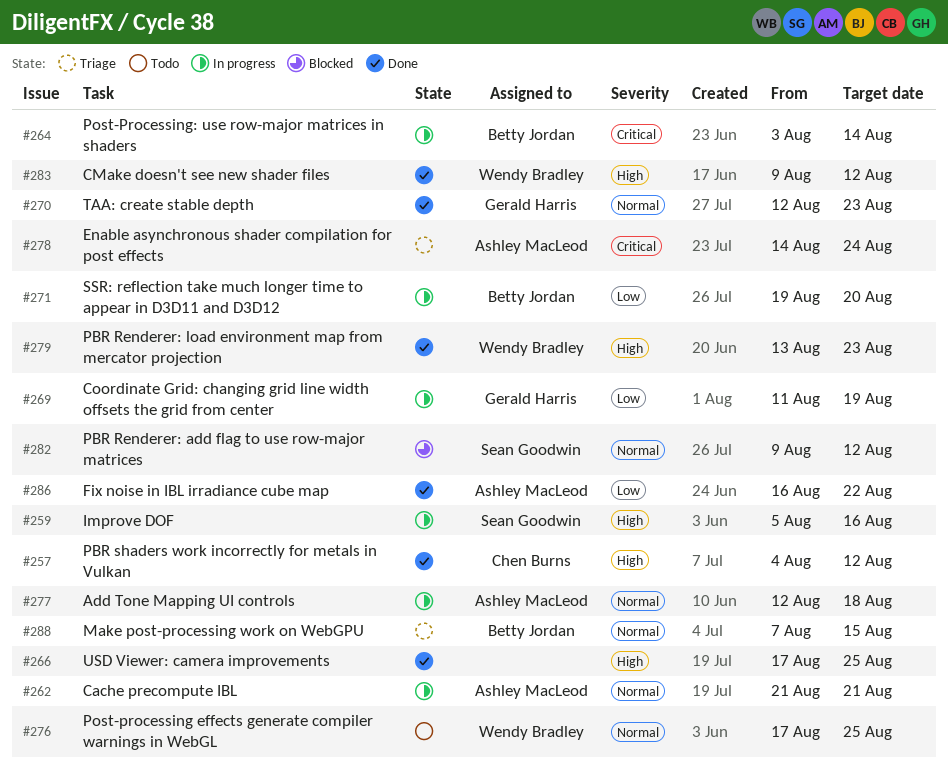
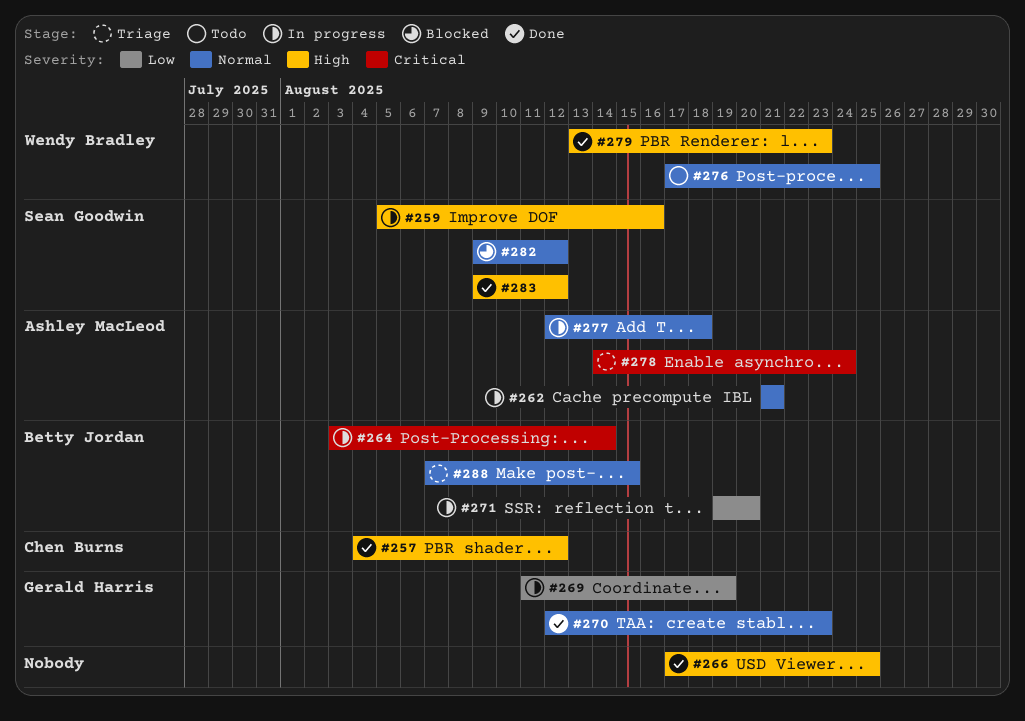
#283, owner: Wendy Bradley -> Sean Goodwin
#286: present -> none

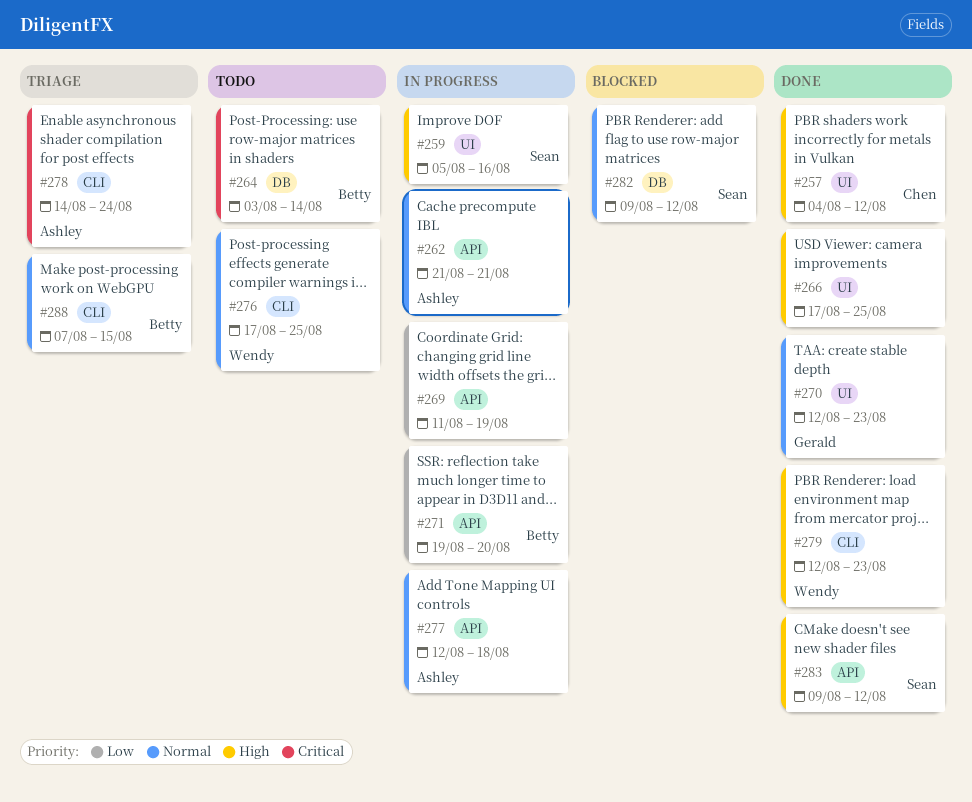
#264, status: In progress -> Todo
#269, owner: Gerald Harris -> none
#279, start: Aug 13 -> Aug 12

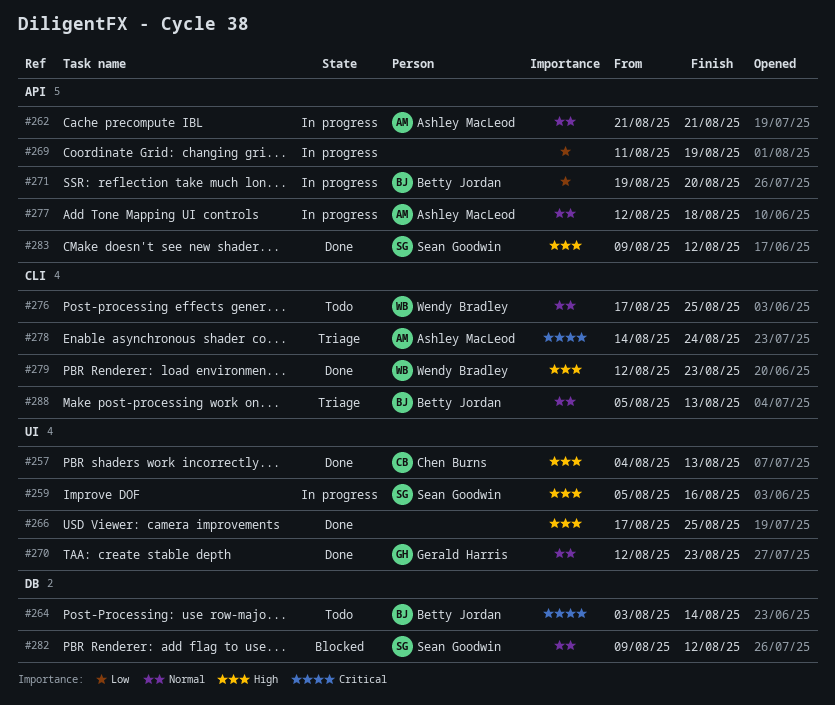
#257, due: Aug 12 -> Aug 13
#288, start: Aug 7 -> Aug 5
#288, due: Aug 15 -> Aug 13

